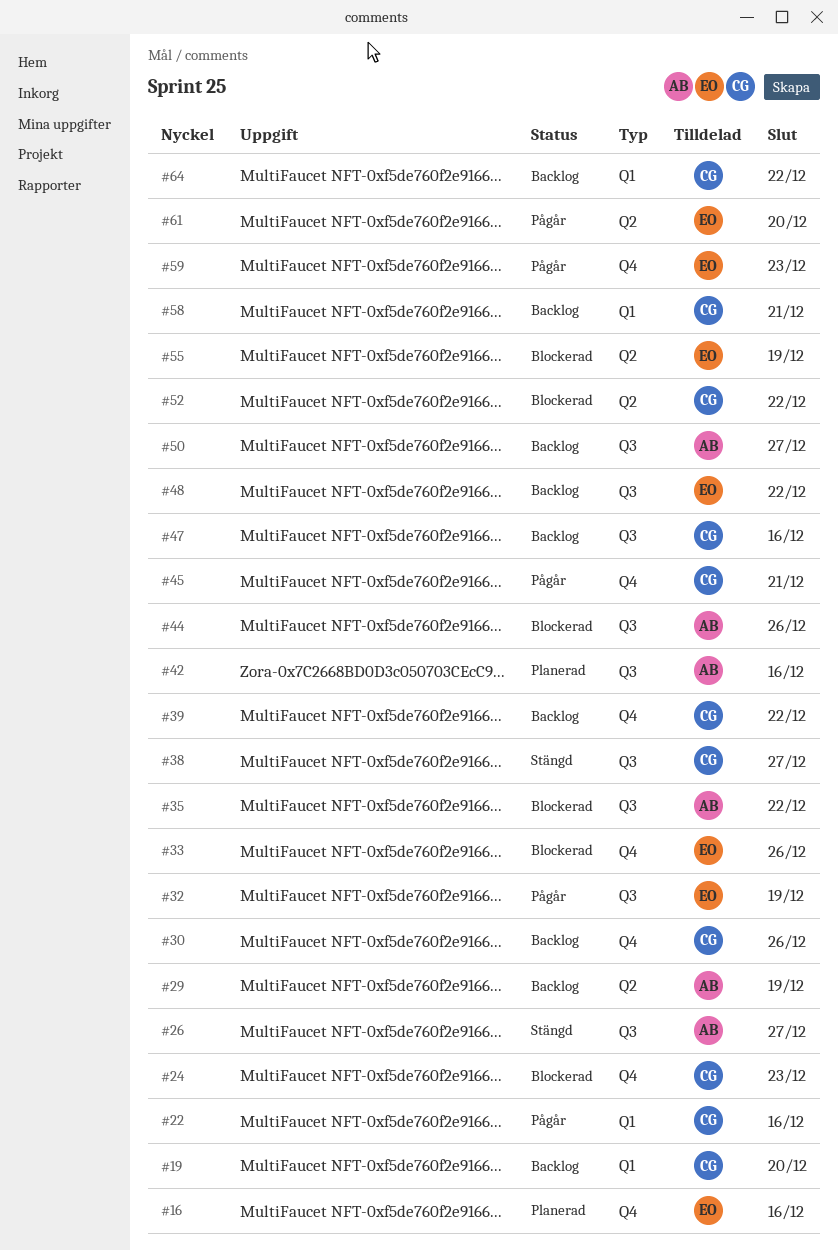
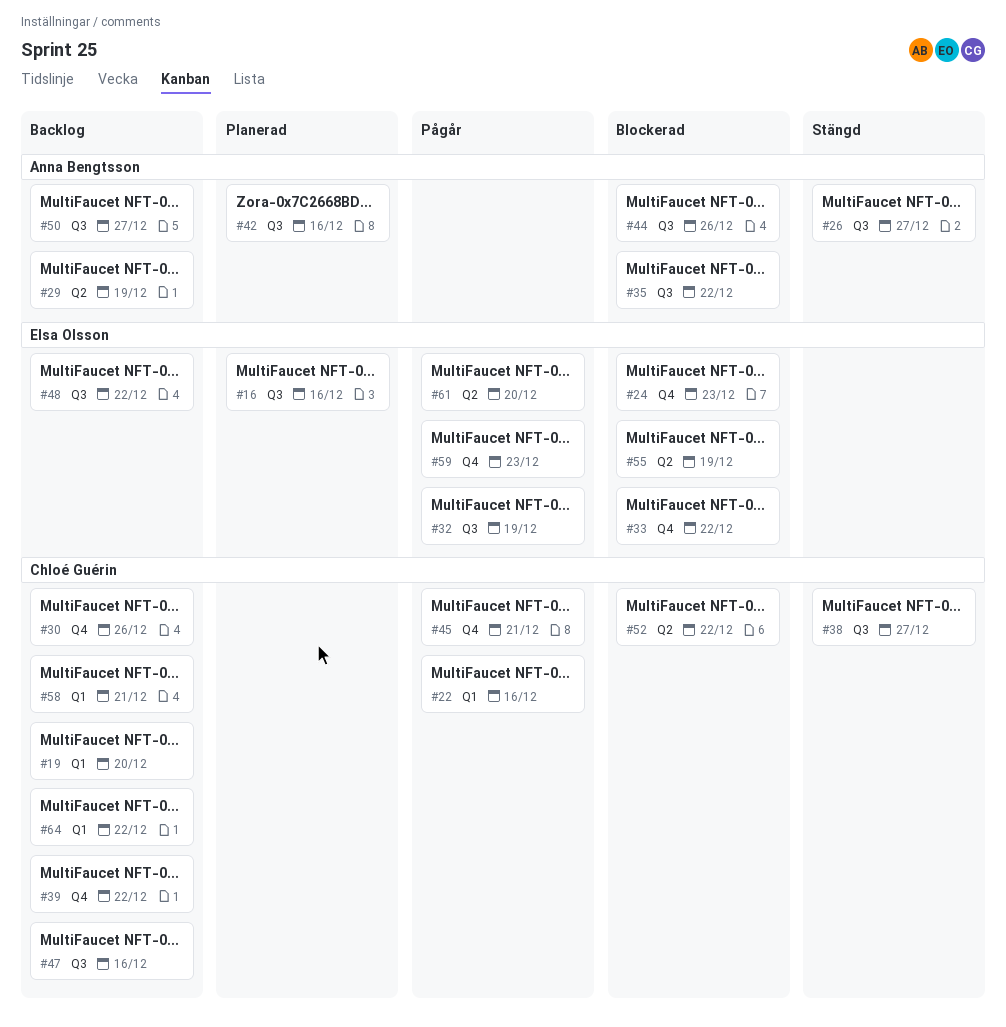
#16, label: Q4 -> Q3
#24, owner: Chloé Guérin -> Elsa Olsson
#33, due: Dec 26 -> Dec 22

